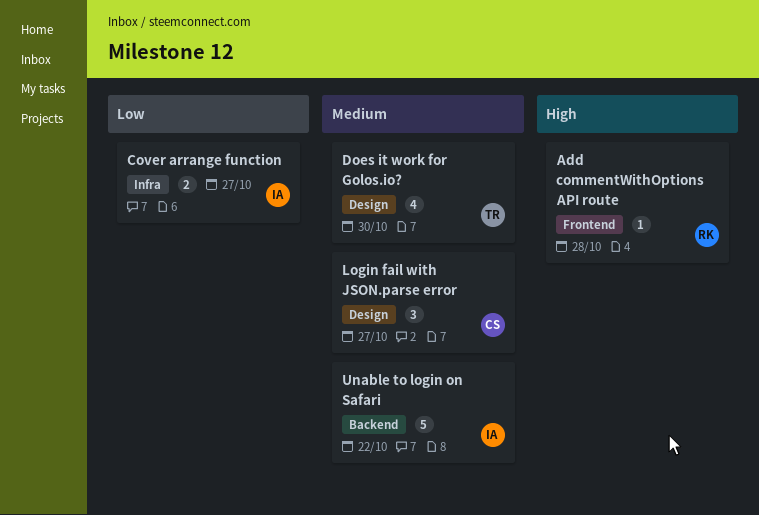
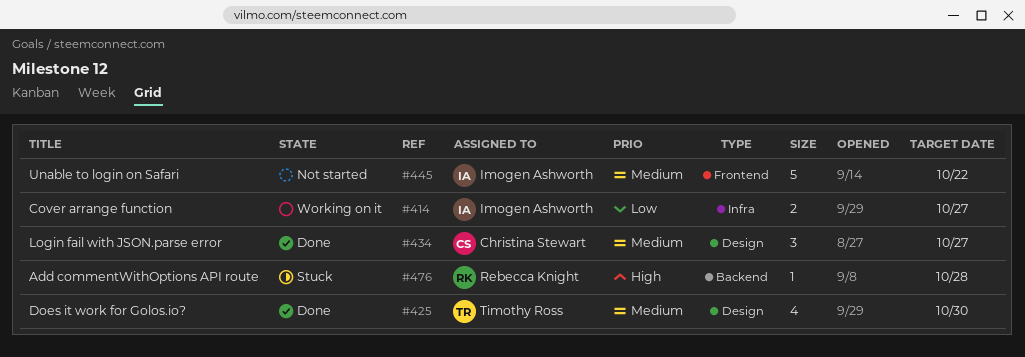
Add commentWithOptions API route, label: Frontend -> Backend
Unable to login on Safari, label: Backend -> Frontend

